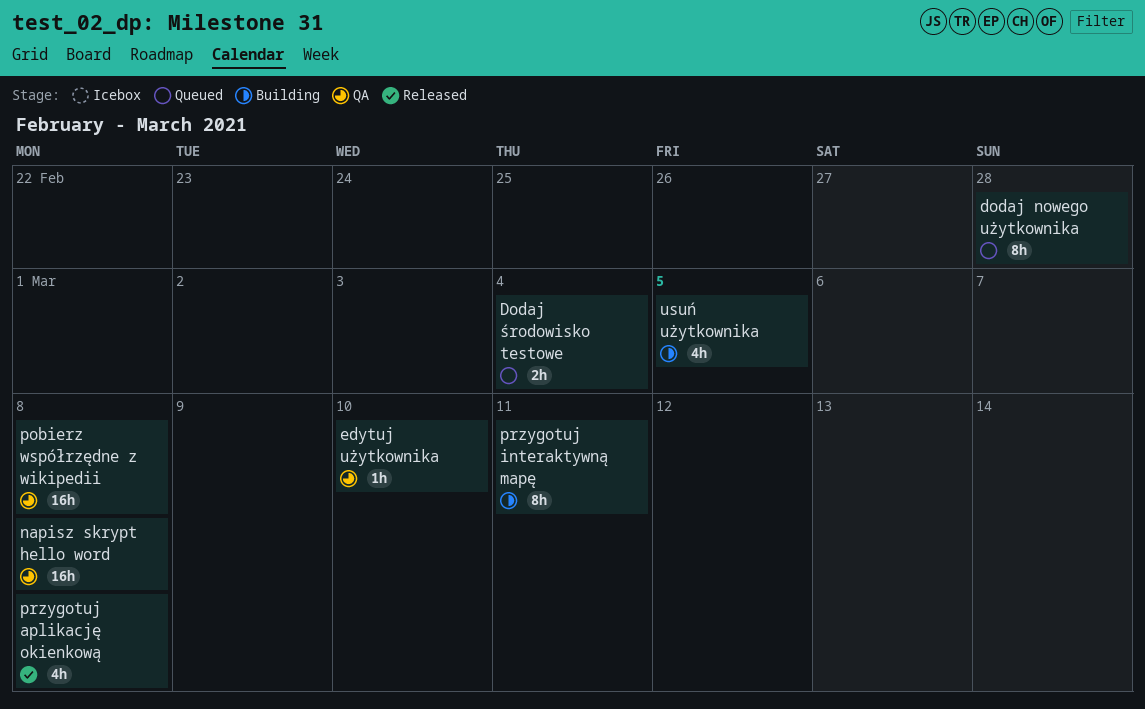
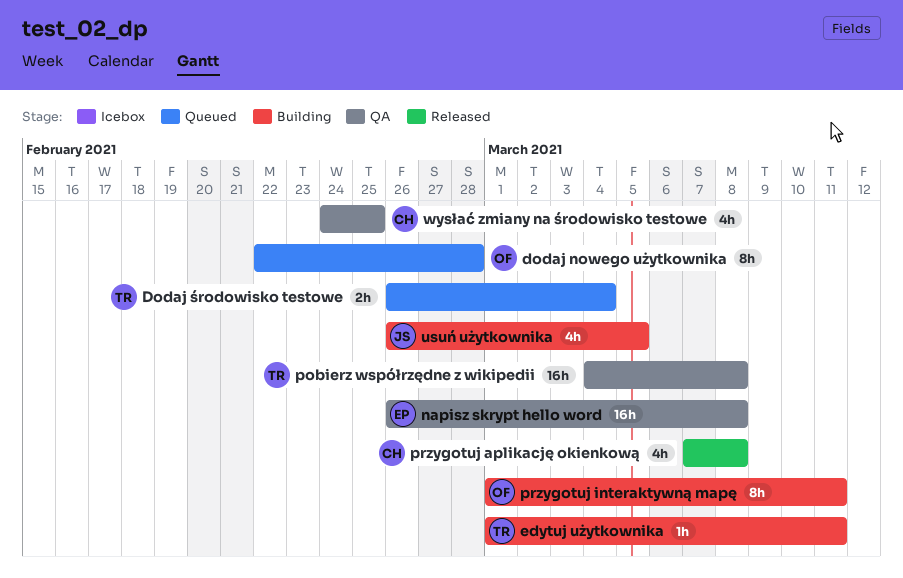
edytuj użytkownika, status: QA -> Building
edytuj użytkownika, due: Mar 10 -> Mar 11
wysłać zmiany na środowisko testowe: none -> present

